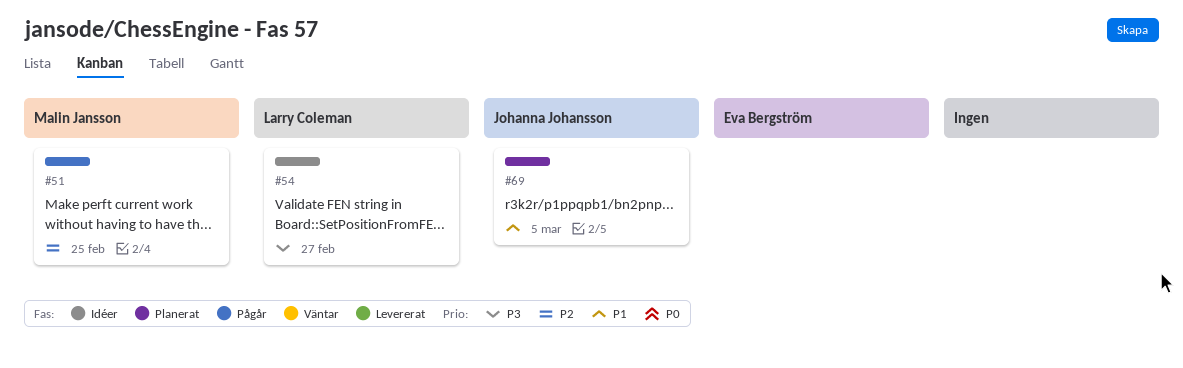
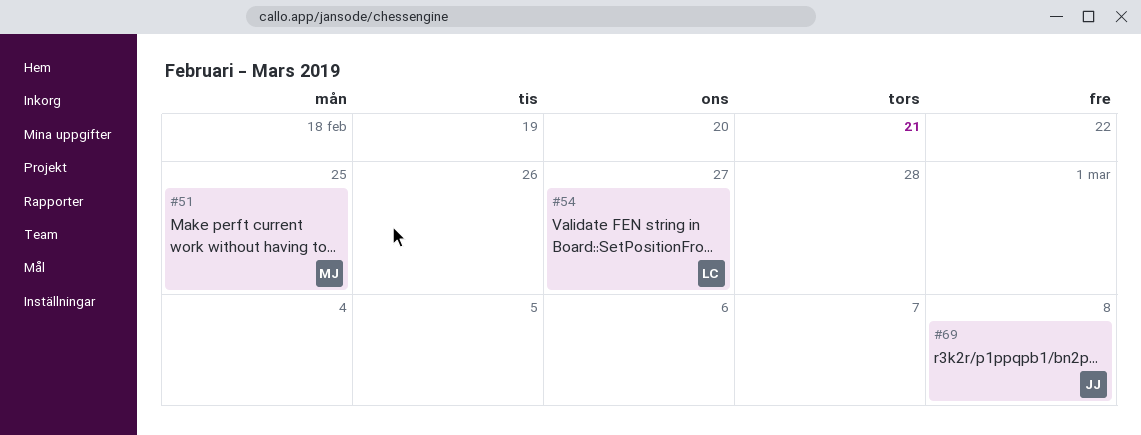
#69, due: Mar 5 -> Mar 8

